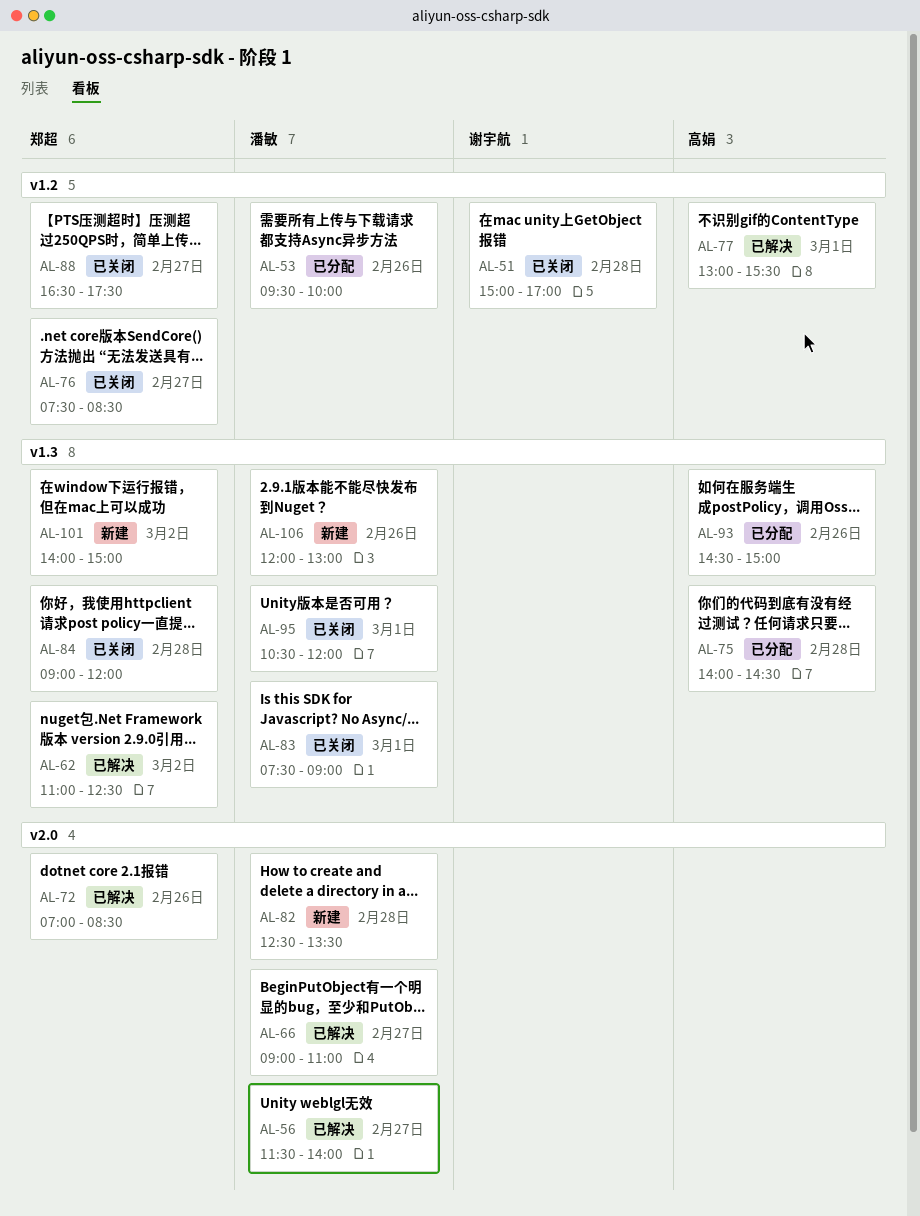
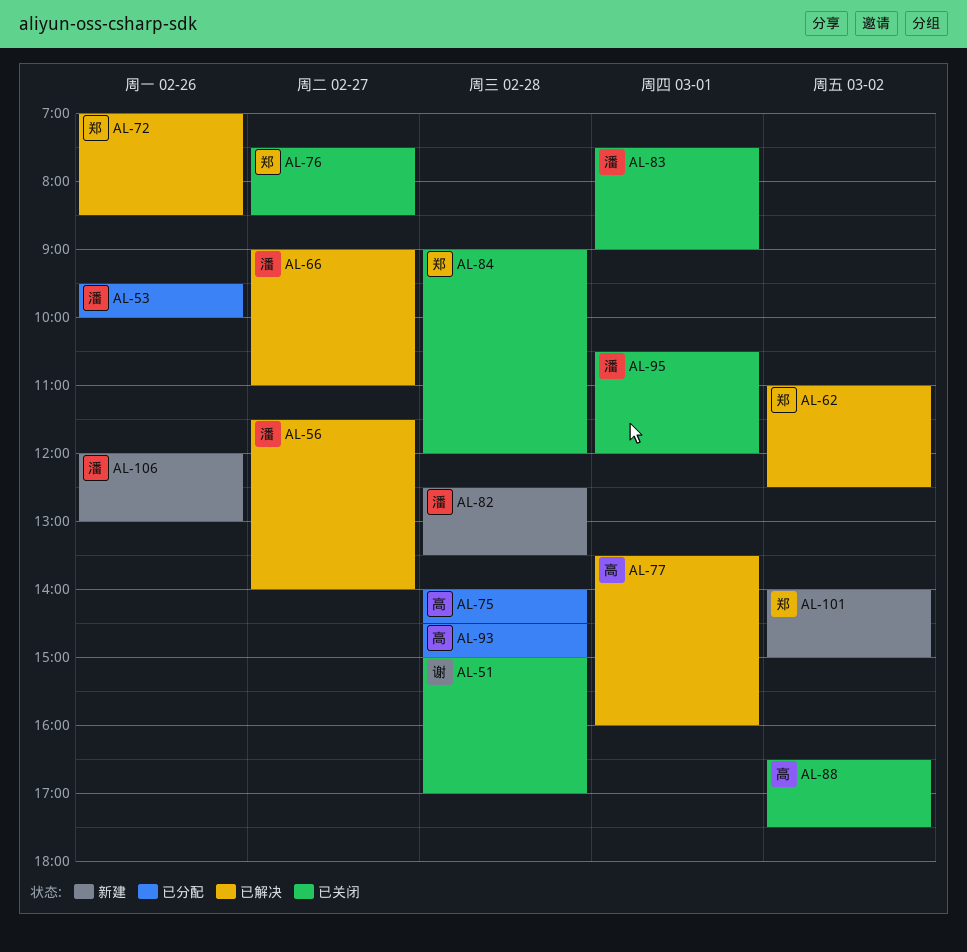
AL-77, begins: 13:00 -> 13:30
AL-77, ends: 15:30 -> 16:00
AL-88, owner: 郑超 -> 高娟
AL-88, day: Feb 27 -> Mar 2
AL-93, day: Feb 26 -> Feb 28

